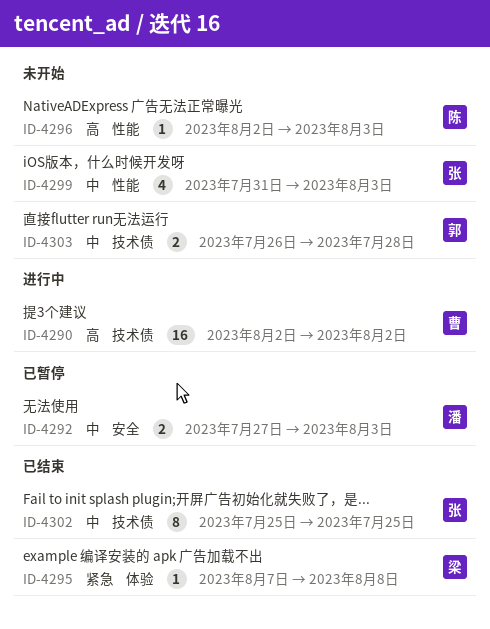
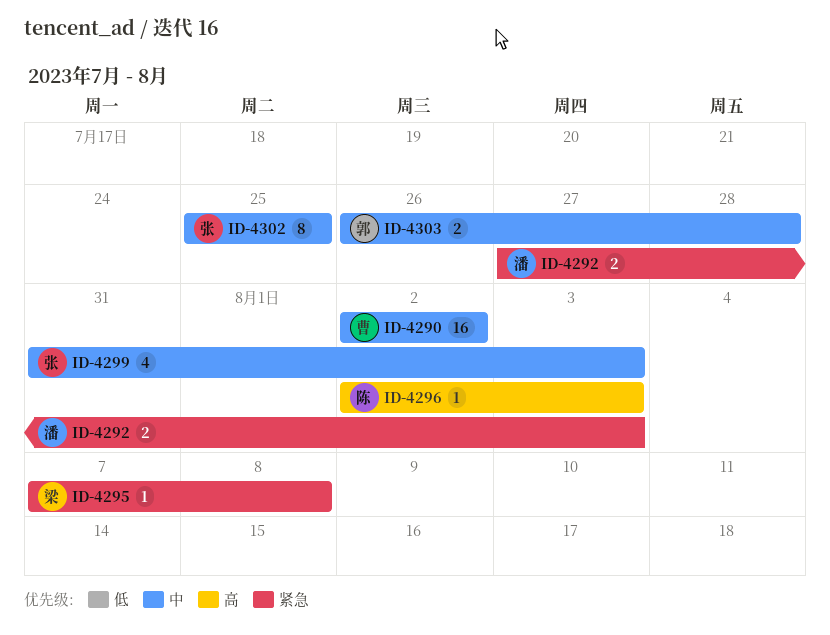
ID-4290, priority: 高 -> 中
ID-4292, priority: 中 -> 紧急

